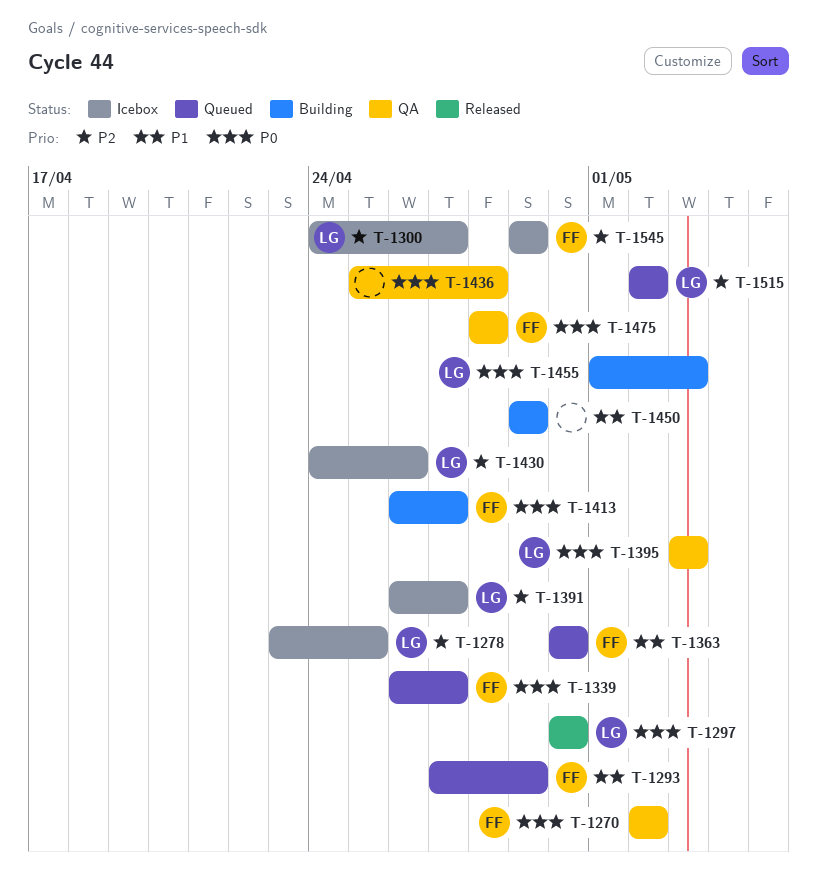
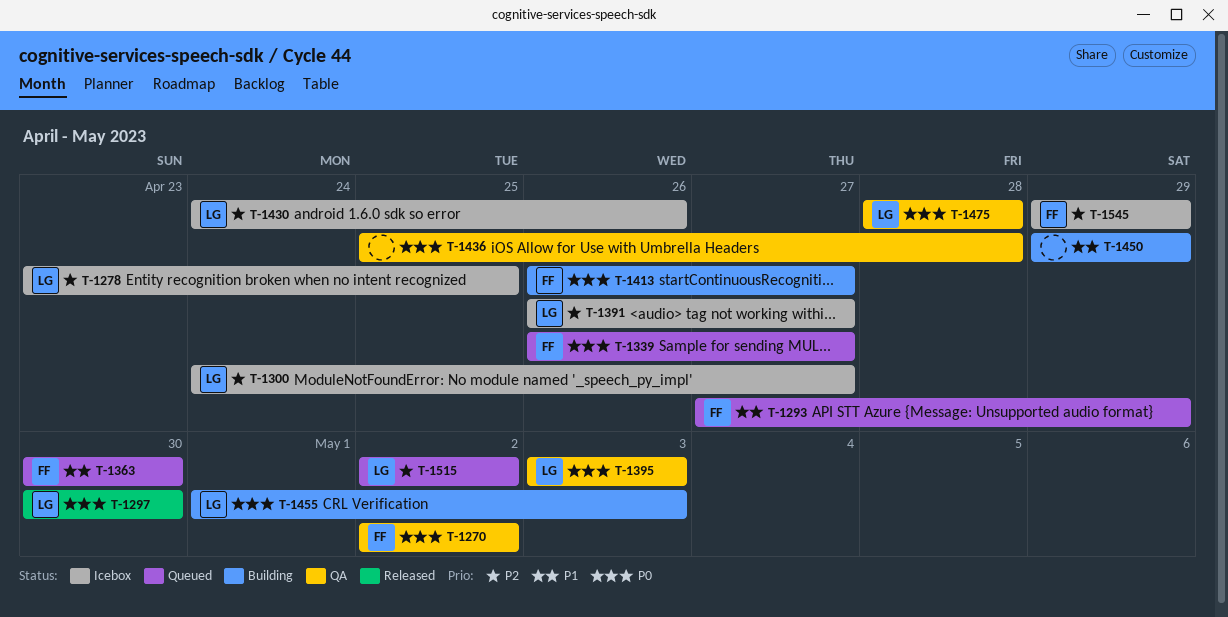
T-1475, owner: FF -> LG

